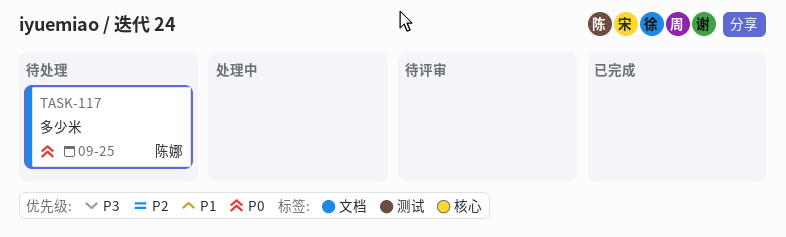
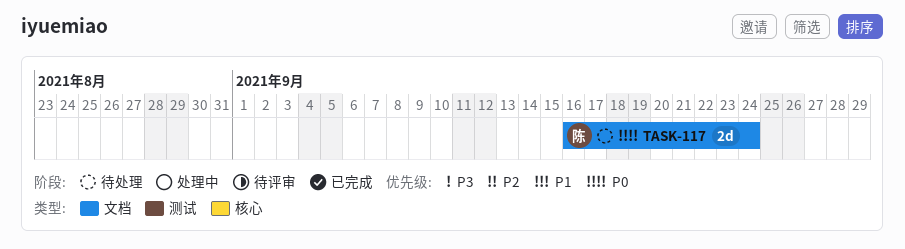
TASK-117, due: Sep 25 -> Sep 24

